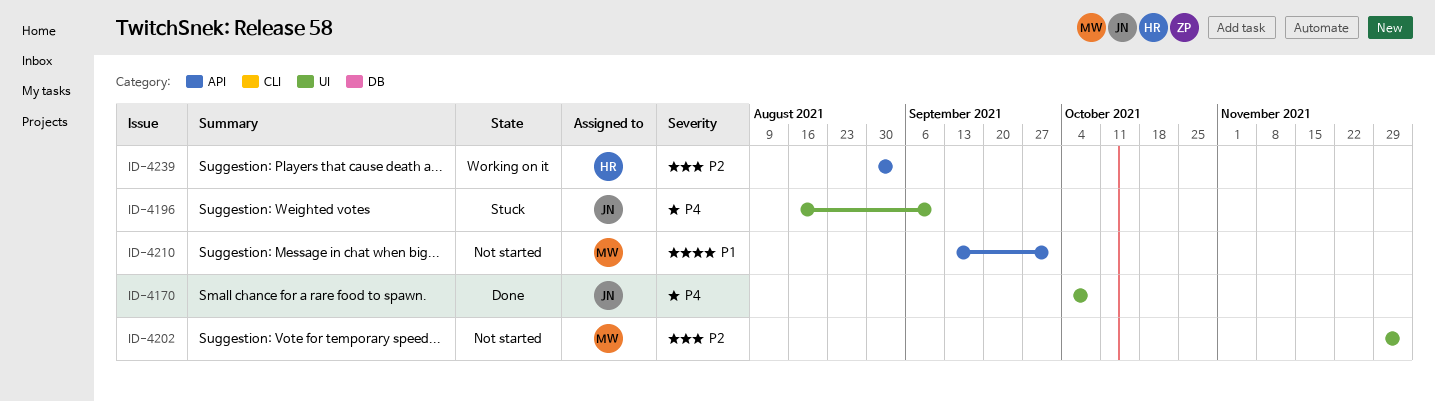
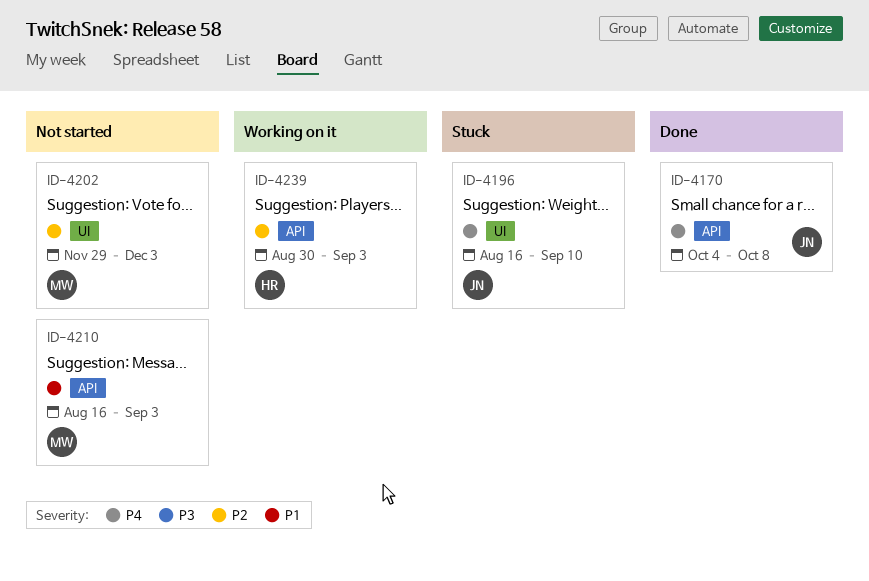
ID-4170, label: UI -> API
ID-4210, start: Sep 13 -> Aug 16
ID-4210, due: Oct 1 -> Sep 3

